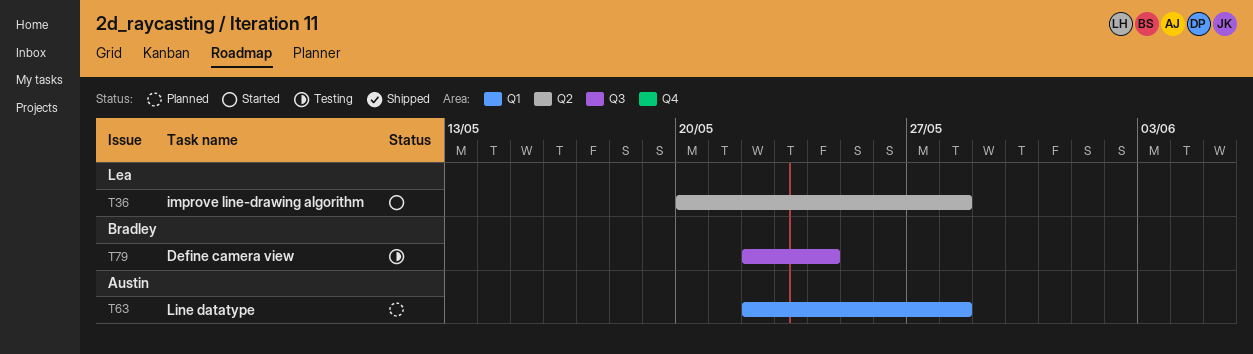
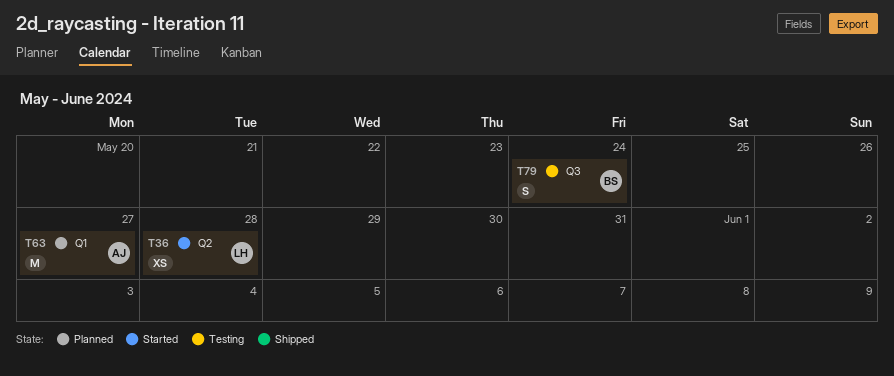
T63, due: May 28 -> May 27

